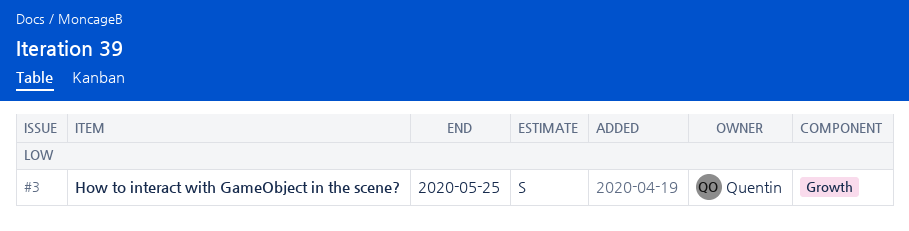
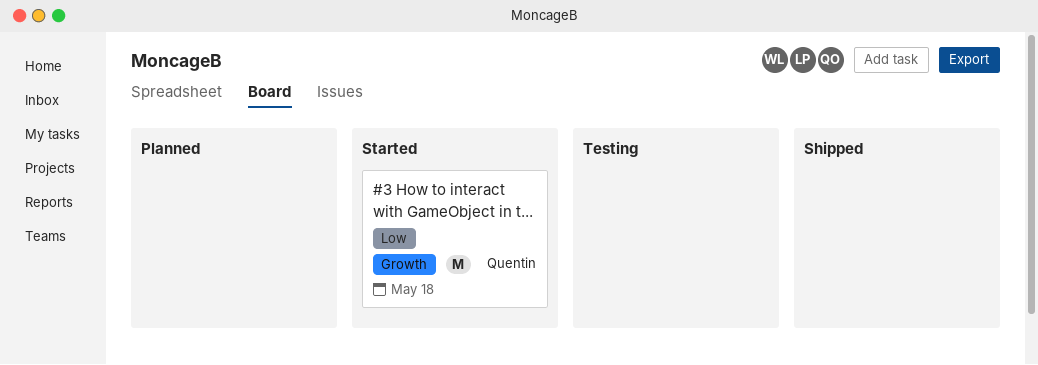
#3, estimate: S -> M
#3, due: May 25 -> May 18

